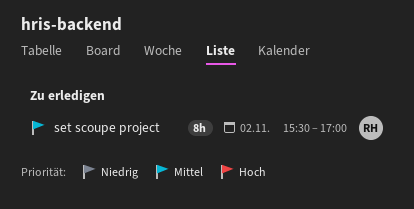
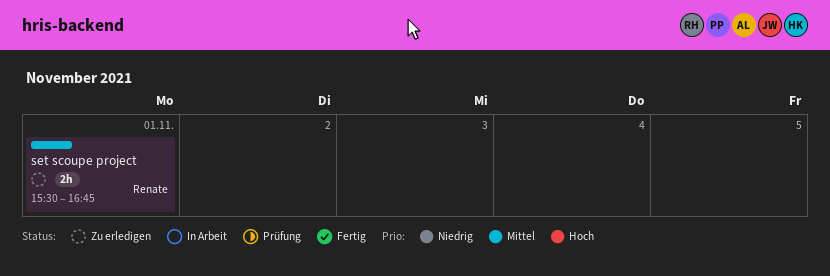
set scoupe project, estimate: 8h -> 2h
set scoupe project, day: Nov 2 -> Nov 1
set scoupe project, ends: 17:00 -> 16:45

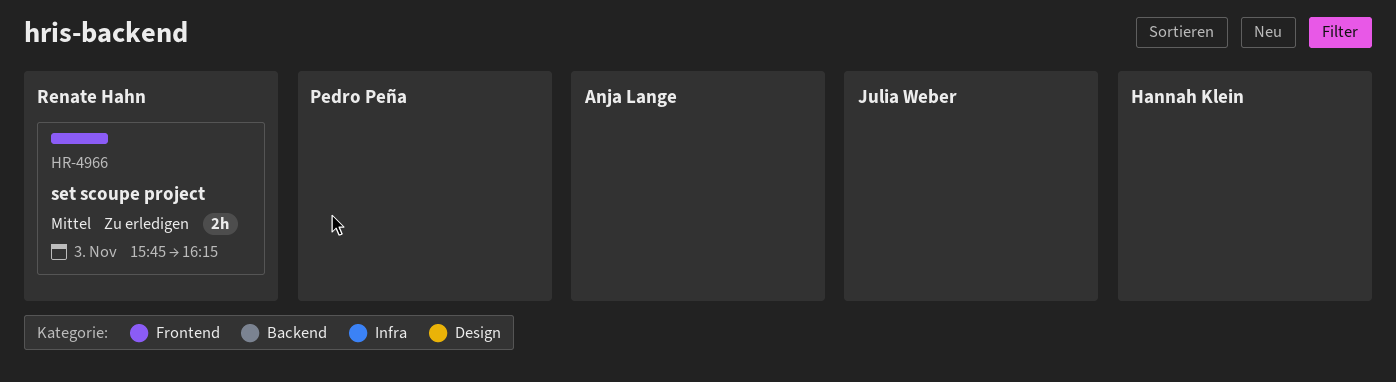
set scoupe project, day: Nov 1 -> Nov 3
set scoupe project, begins: 15:30 -> 15:45
set scoupe project, ends: 16:45 -> 16:15

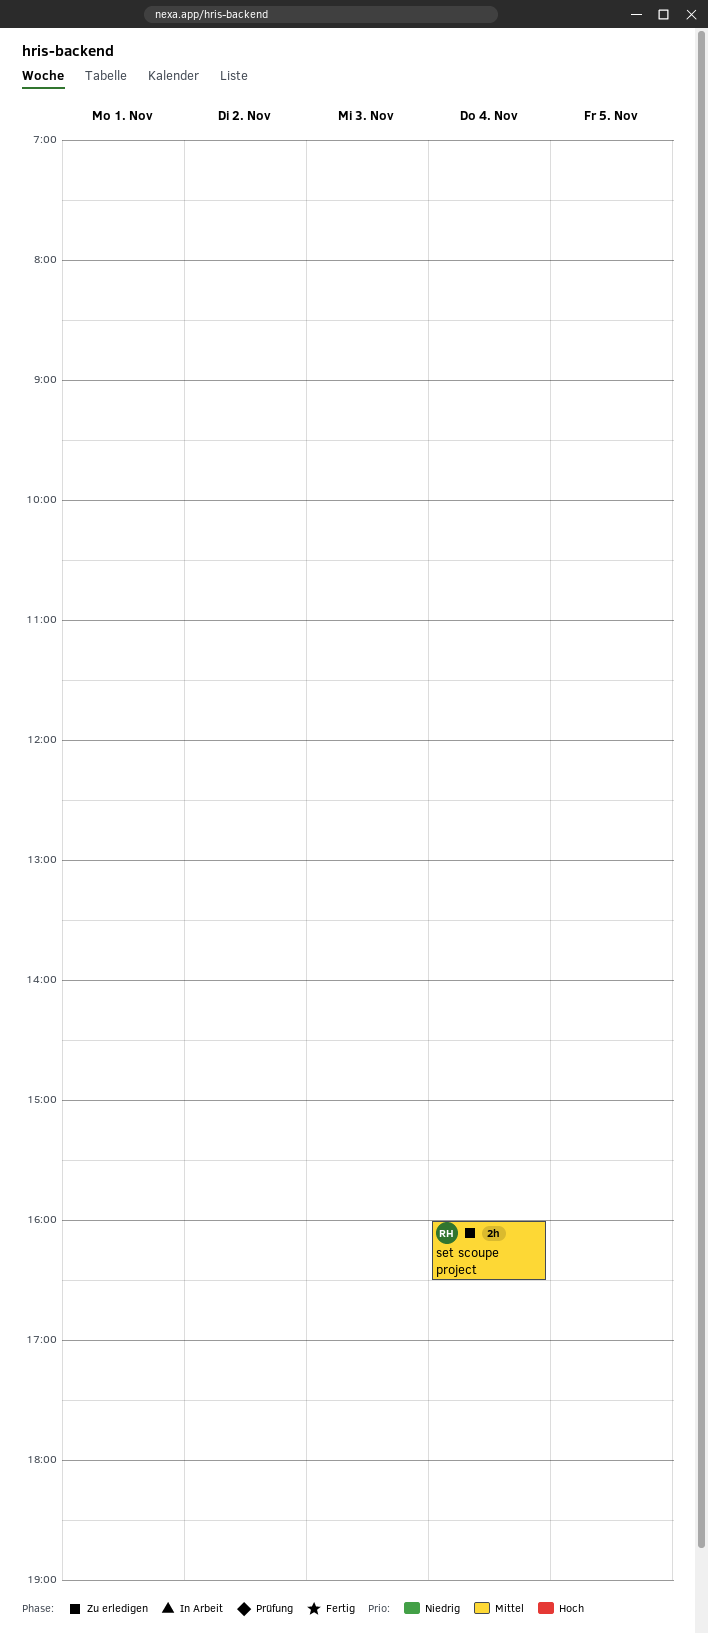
set scoupe project, day: Nov 3 -> Nov 4
set scoupe project, begins: 15:45 -> 16:00
set scoupe project, ends: 16:15 -> 16:30

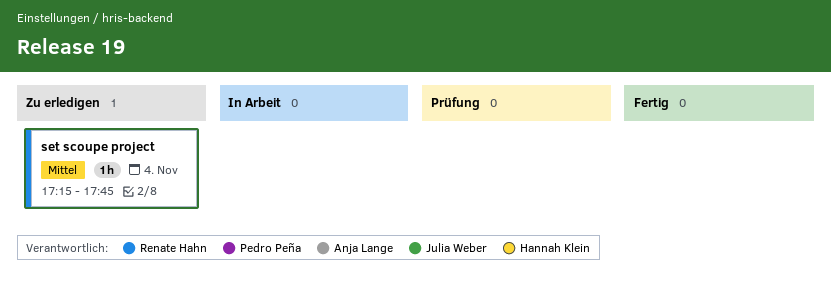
set scoupe project, estimate: 2h -> 1h
set scoupe project, begins: 16:00 -> 17:15
set scoupe project, ends: 16:30 -> 17:45

